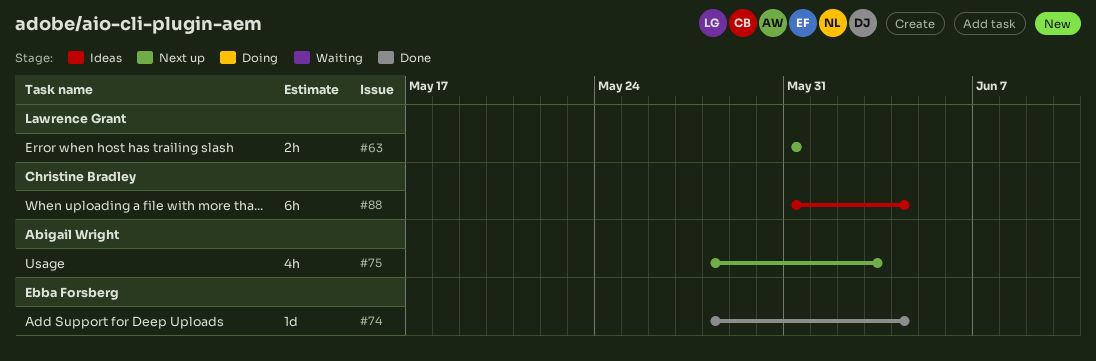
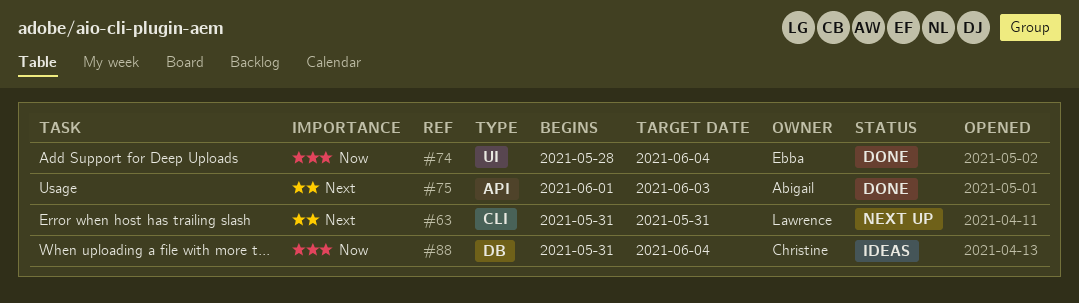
#75, status: Next up -> Done
#75, start: May 28 -> Jun 1

